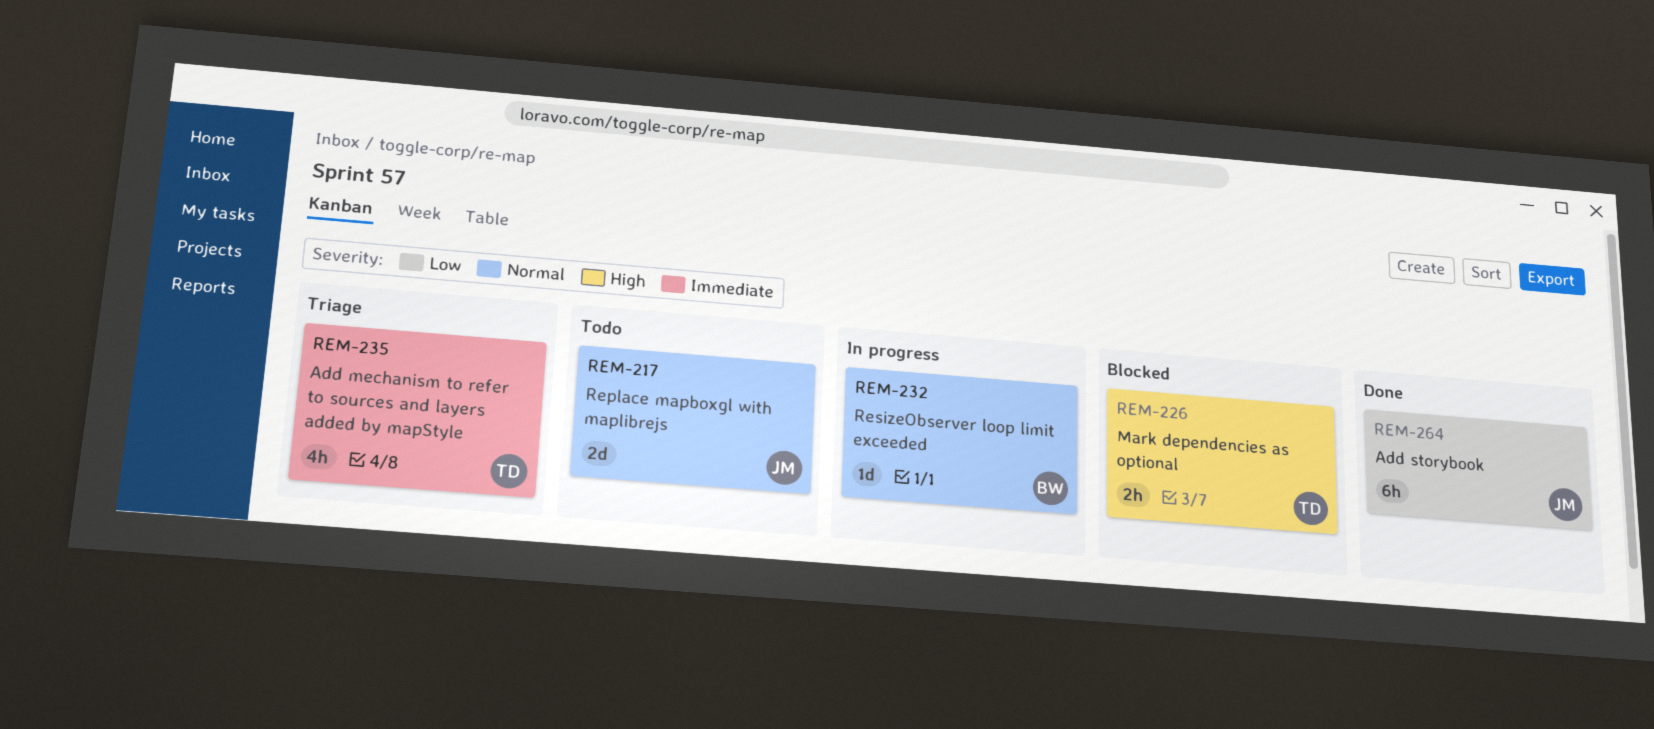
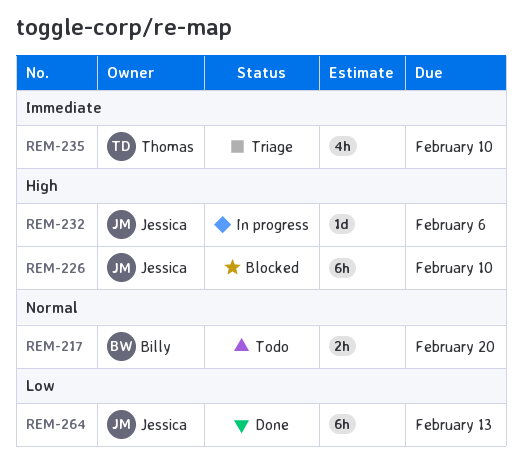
REM-217, owner: Jessica -> Billy
REM-217, estimate: 2d -> 2h
REM-226, owner: Thomas -> Jessica
REM-226, estimate: 2h -> 6h
REM-232, owner: Billy -> Jessica
REM-232, priority: Normal -> High

